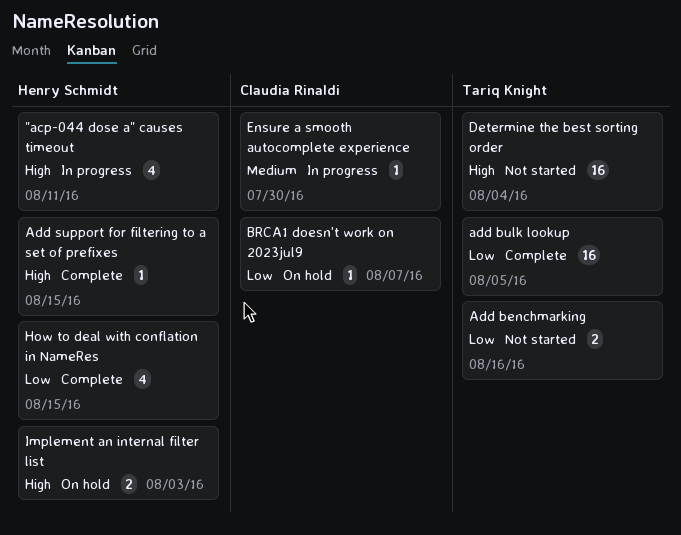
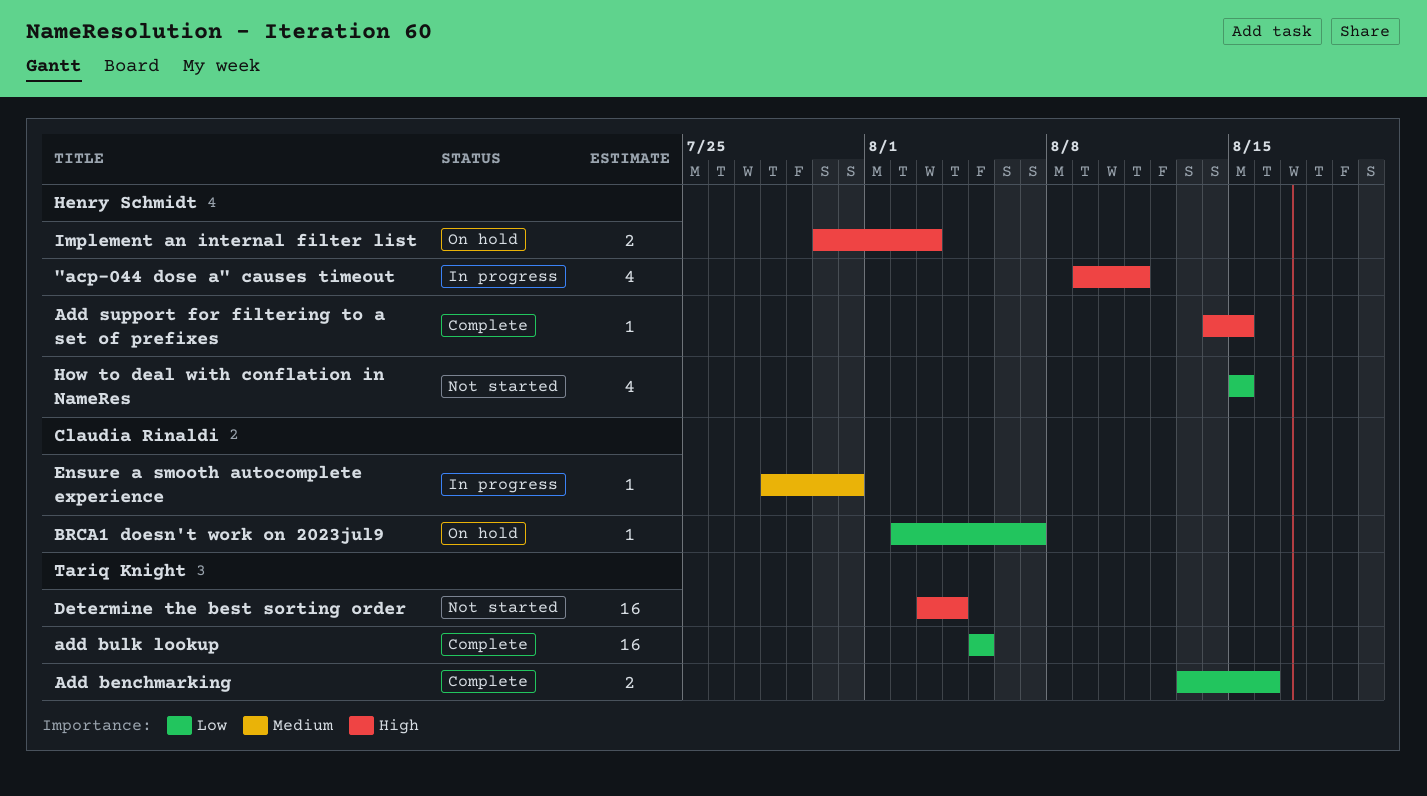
Add benchmarking, status: Not started -> Complete
Ensure a smooth autocomplete experience, due: Jul 30 -> Jul 31
How to deal with conflation in NameRes, status: Complete -> Not started

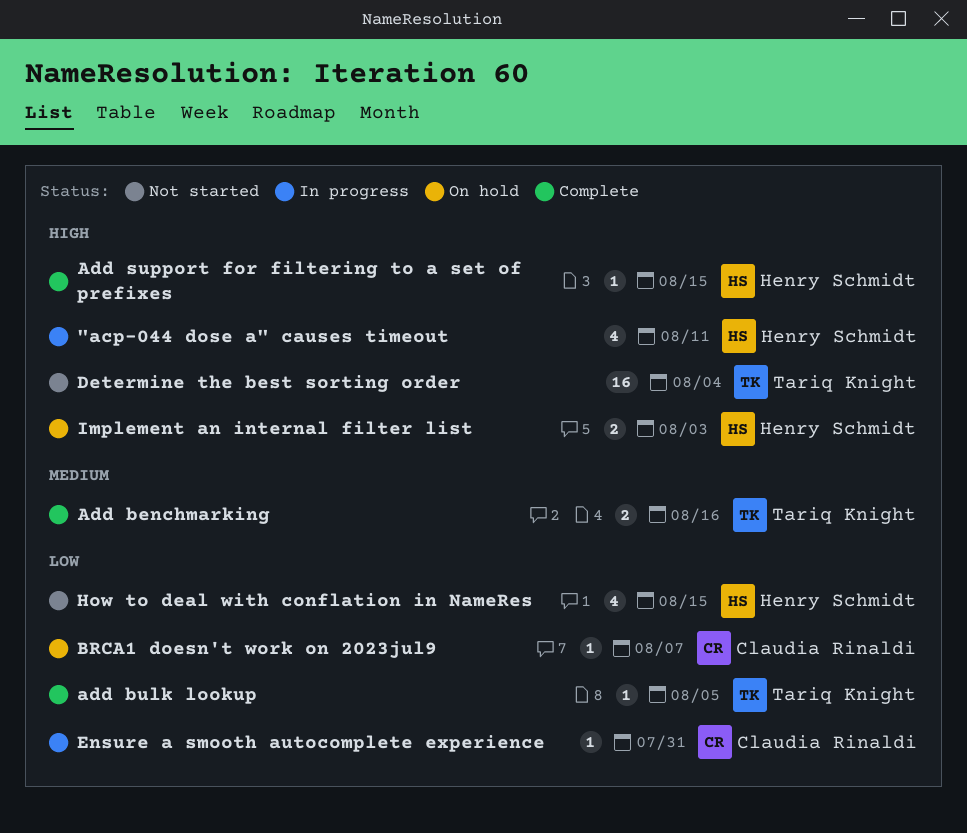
Add benchmarking, priority: Low -> Medium
add bulk lookup, estimate: 16 -> 1
Ensure a smooth autocomplete experience, priority: Medium -> Low

